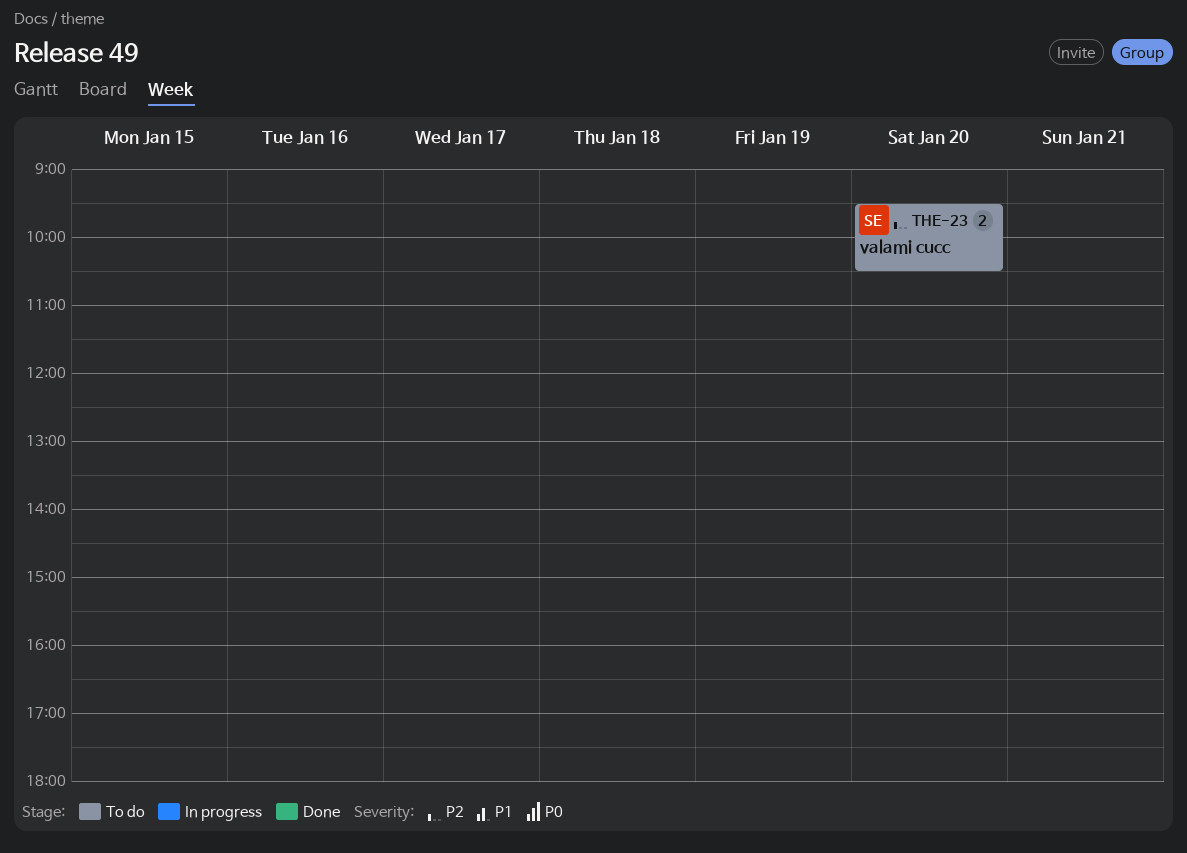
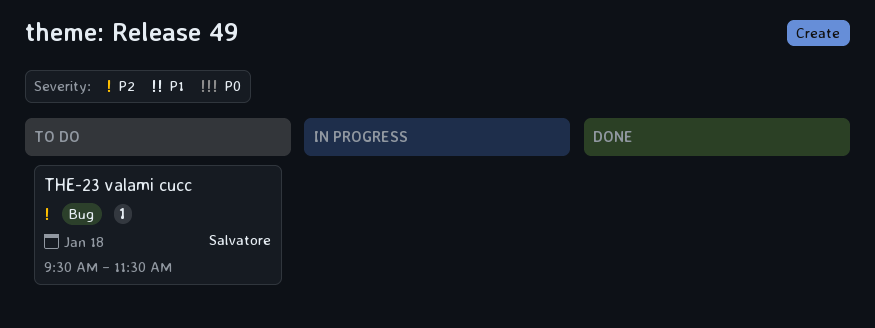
THE-23, estimate: 2 -> 1
THE-23, day: Jan 20 -> Jan 18
THE-23, ends: 10:30 -> 11:30

